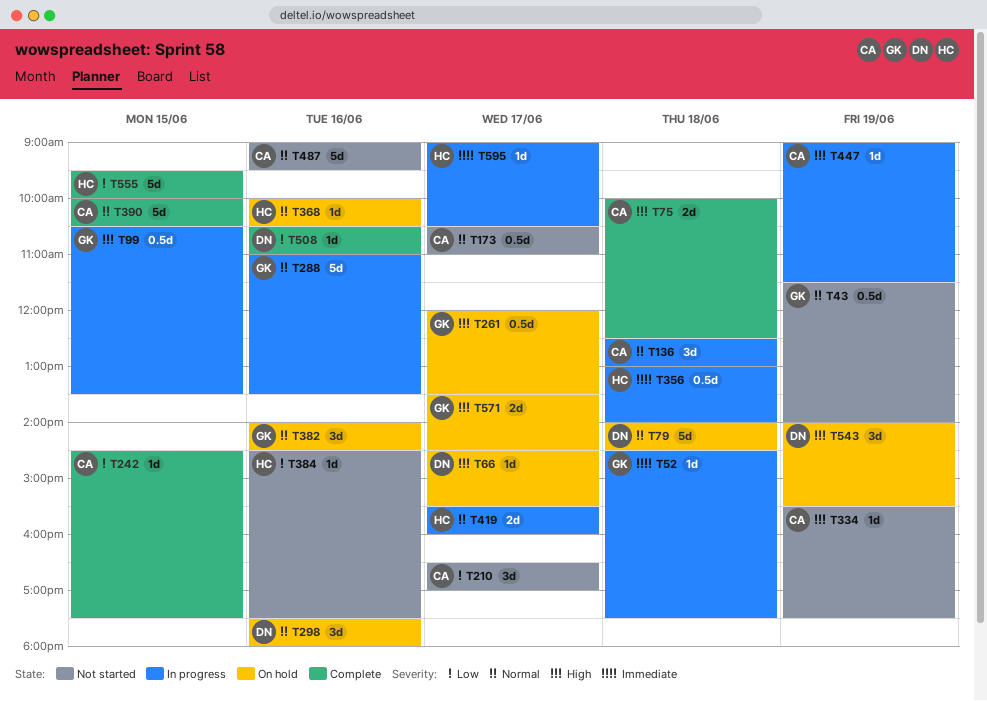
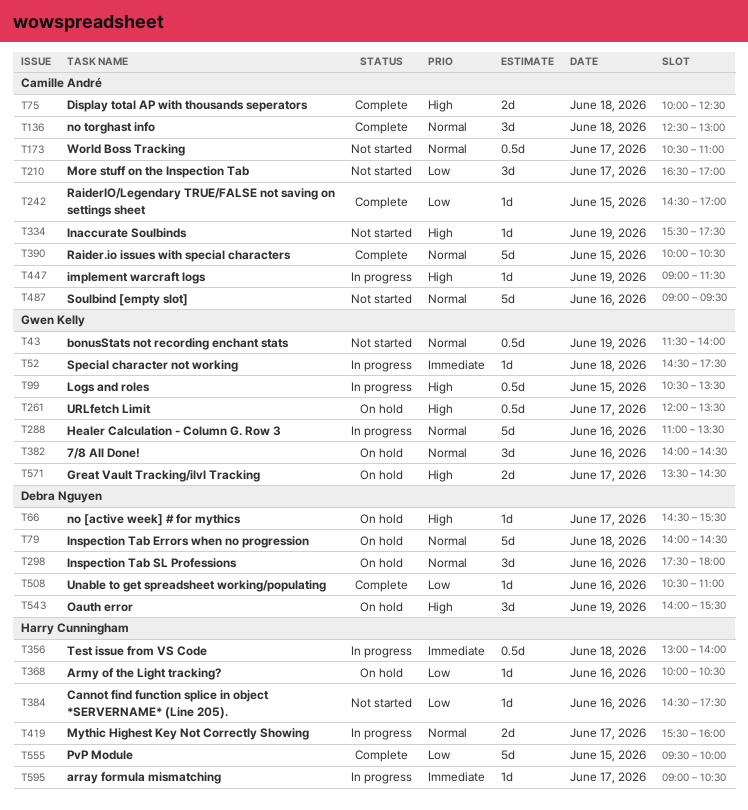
T136, status: In progress -> Complete
T242, ends: 17:30 -> 17:00
T368, priority: Normal -> Low

